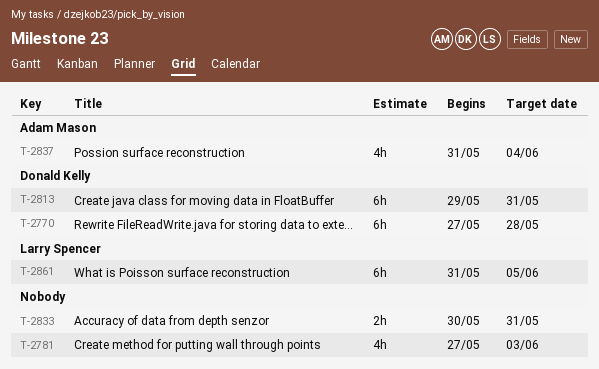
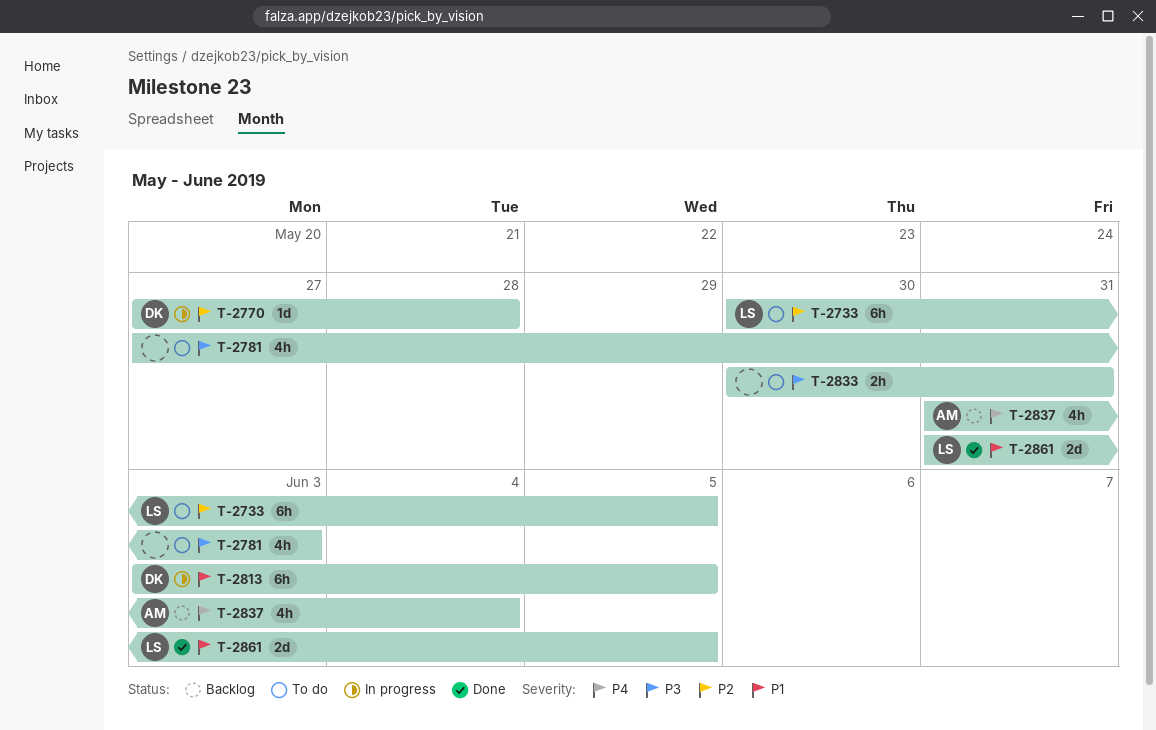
T-2733: none -> present
T-2770, estimate: 6h -> 1d
T-2813, start: May 29 -> Jun 3
T-2813, due: May 31 -> Jun 5
T-2861, estimate: 6h -> 2d

